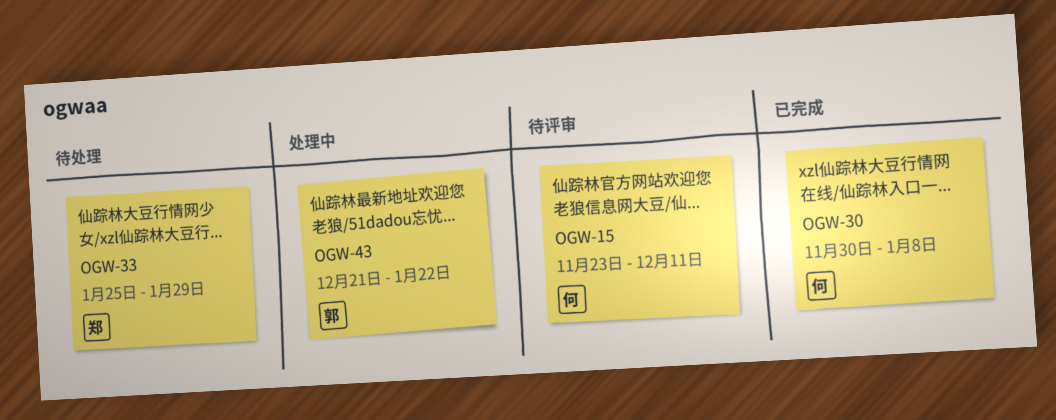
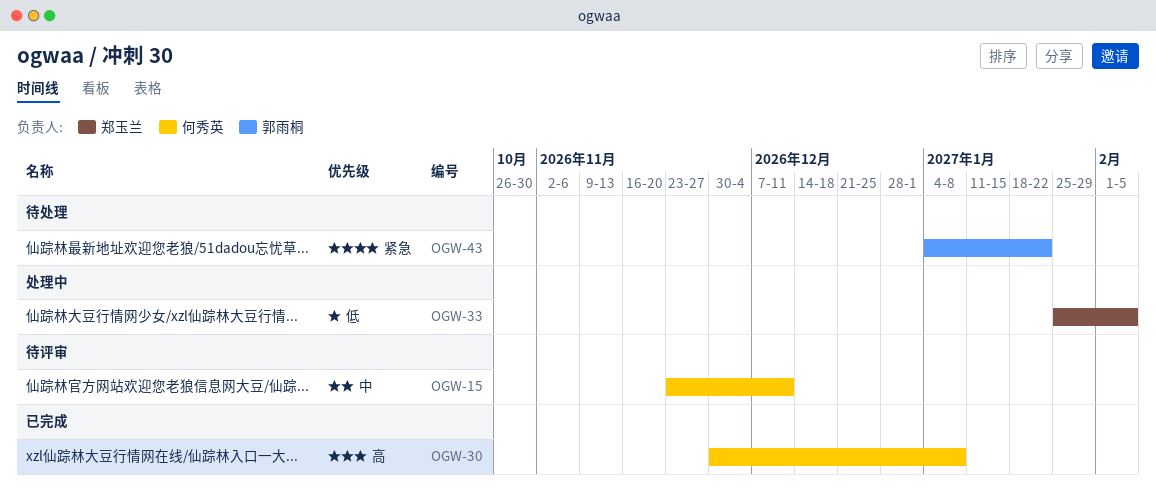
OGW-33, status: 待处理 -> 处理中
OGW-33, due: Jan 29 -> Feb 5
OGW-43, status: 处理中 -> 待处理
OGW-43, start: Dec 21 -> Jan 4

